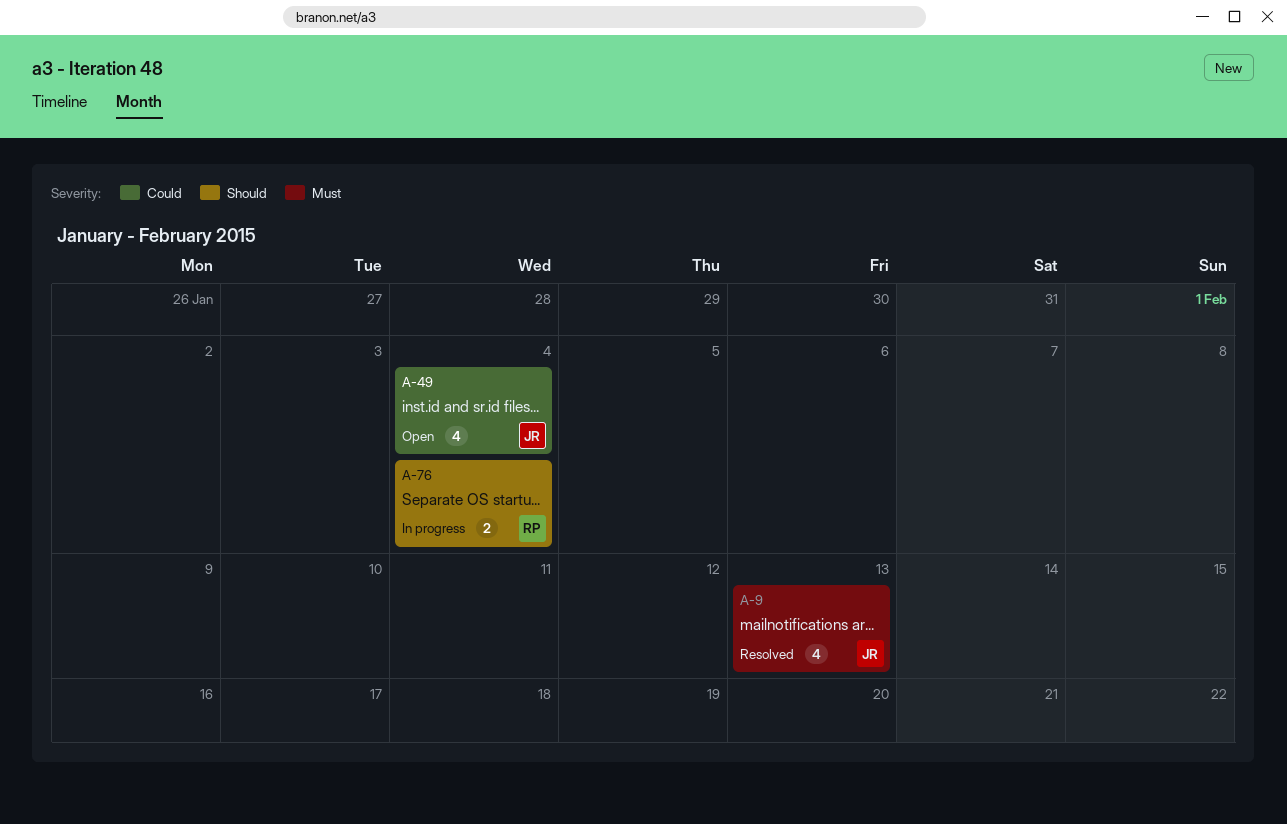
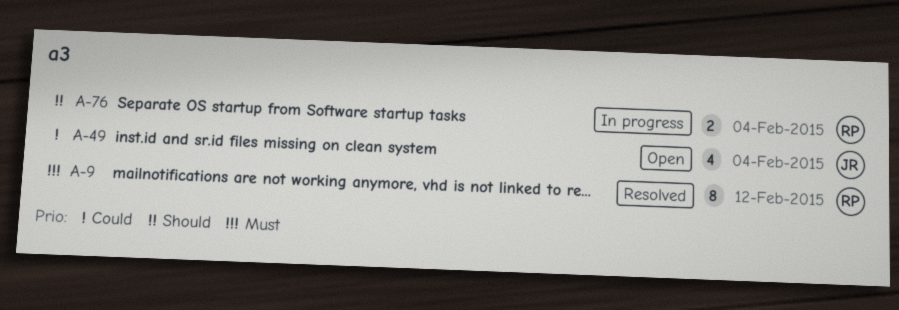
A-9, owner: JR -> RP
A-9, estimate: 4 -> 8
A-9, due: Feb 13 -> Feb 12

